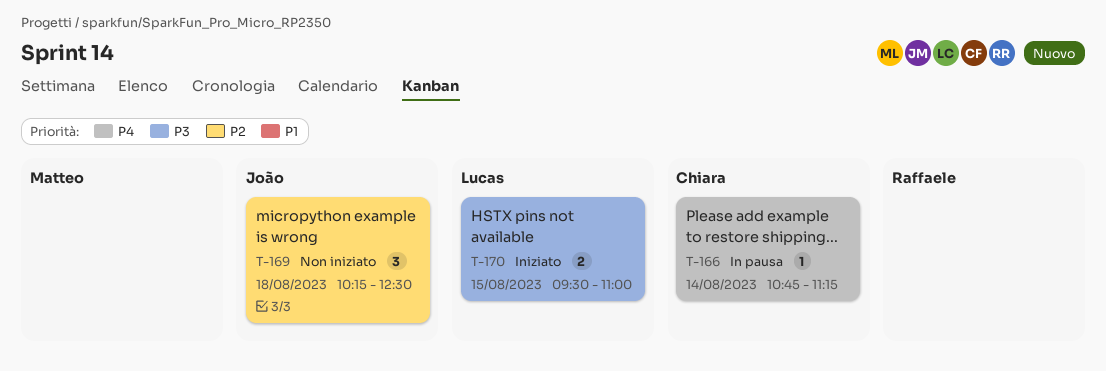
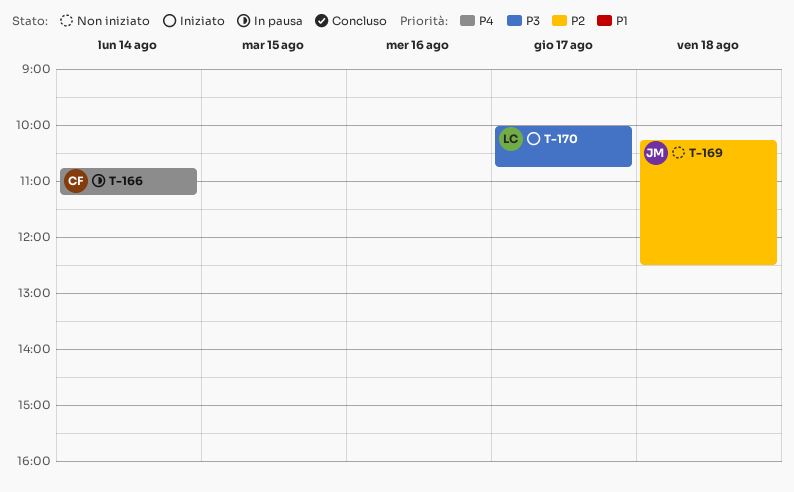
T-170, day: Aug 15 -> Aug 17
T-170, begins: 09:30 -> 10:00
T-170, ends: 11:00 -> 10:45

